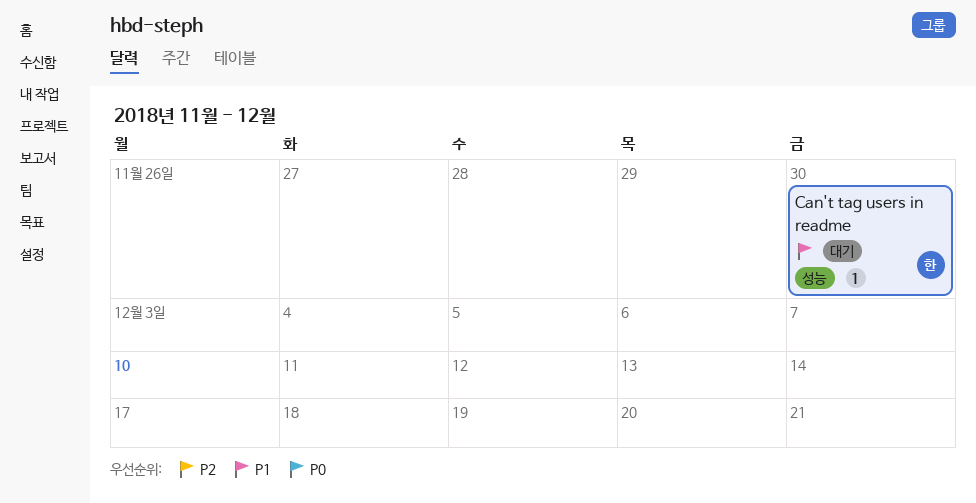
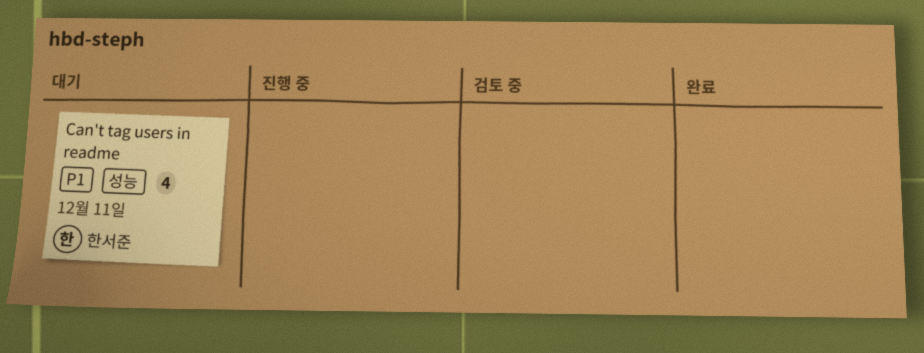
Can't tag users in readme, estimate: 1 -> 4
Can't tag users in readme, due: Nov 30 -> Dec 11

